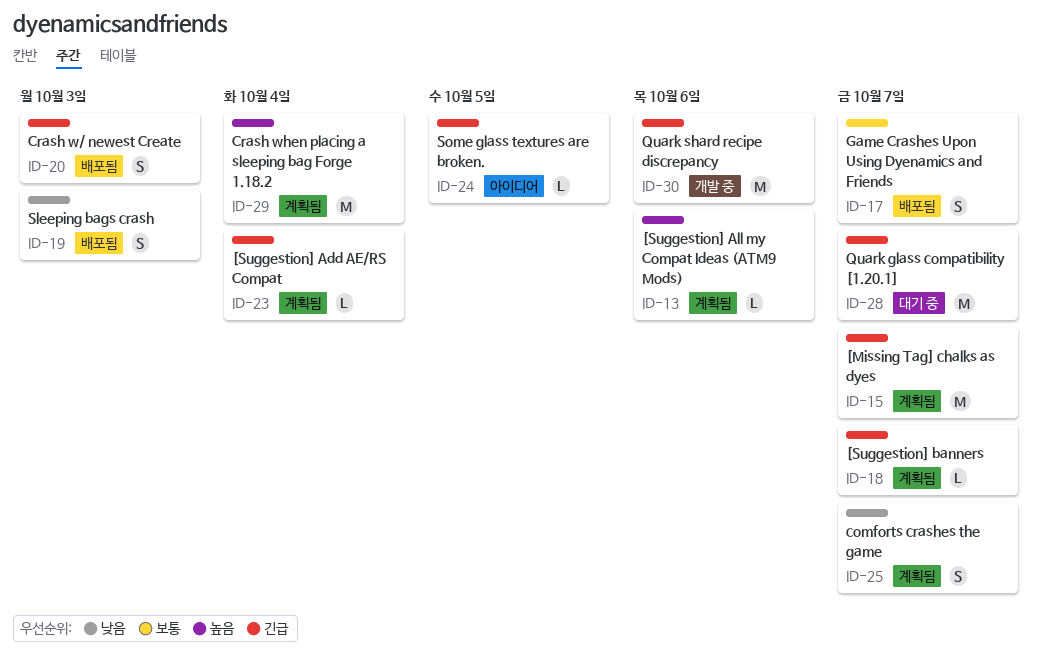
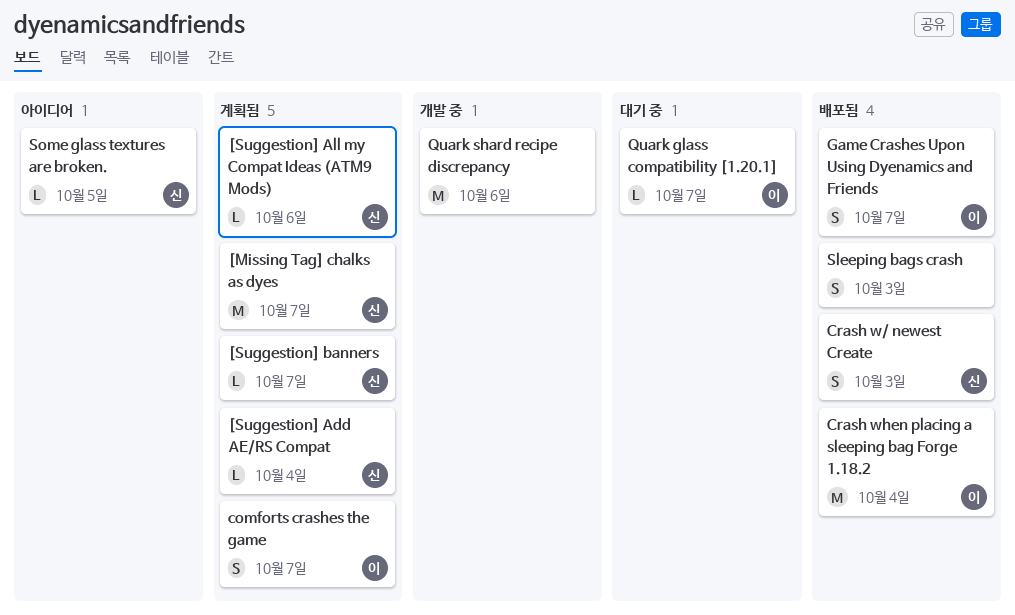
Crash when placing a sleeping bag Forge 1.18.2, status: 계획됨 -> 배포됨
Quark glass compatibility [1.20.1], estimate: M -> L

